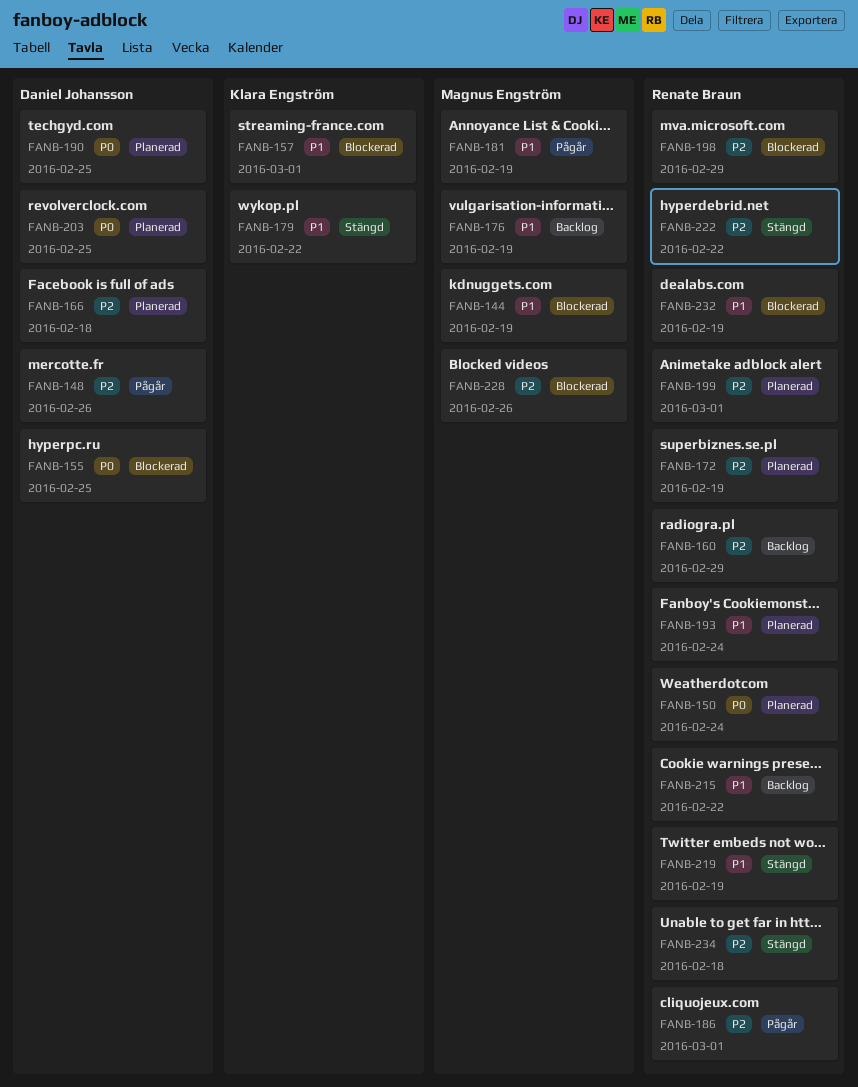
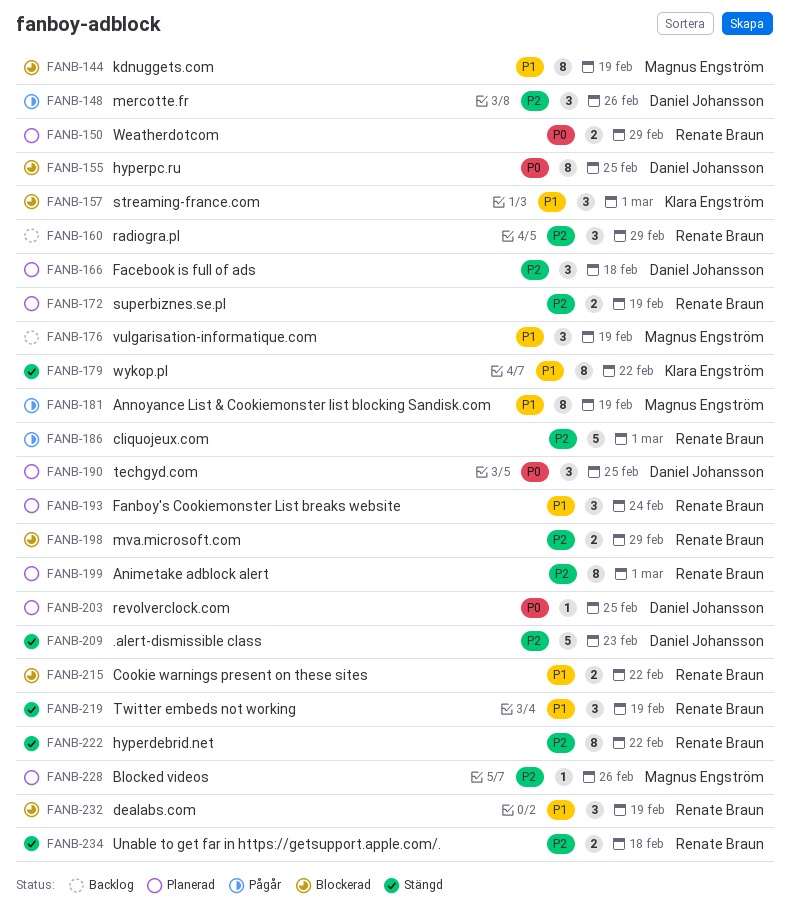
FANB-150, due: Feb 24 -> Feb 29
FANB-209: none -> present
FANB-215, status: Backlog -> Blockerad
FANB-228, status: Blockerad -> Planerad

